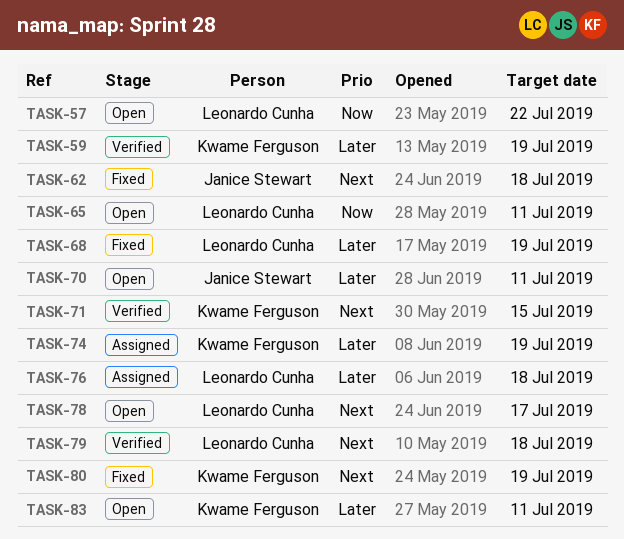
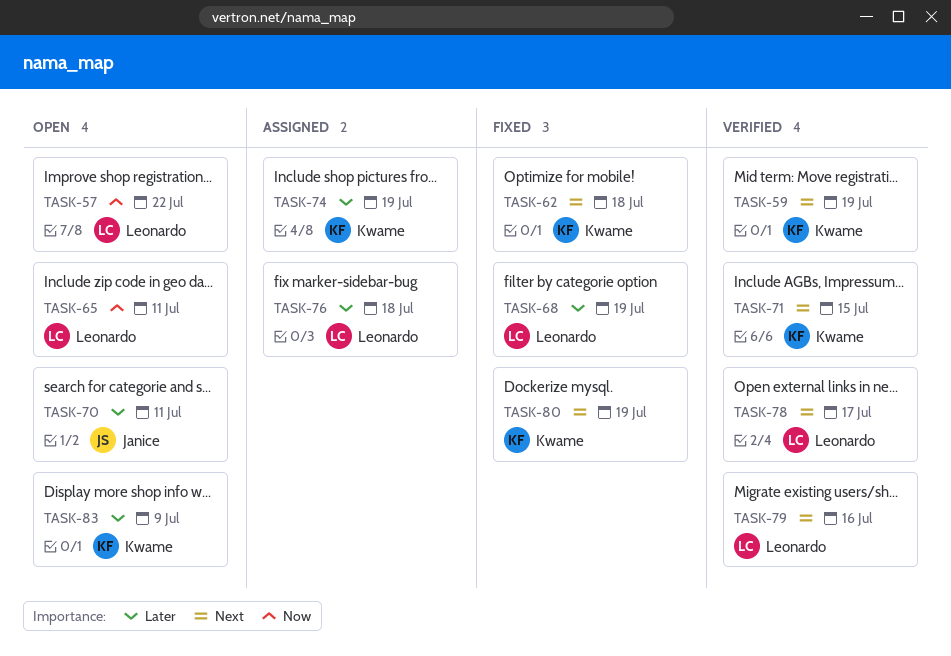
TASK-59, priority: Later -> Next
TASK-62, owner: Janice Stewart -> Kwame Ferguson
TASK-78, status: Open -> Verified
TASK-79, due: Jul 18 -> Jul 16
TASK-83, due: Jul 11 -> Jul 9

